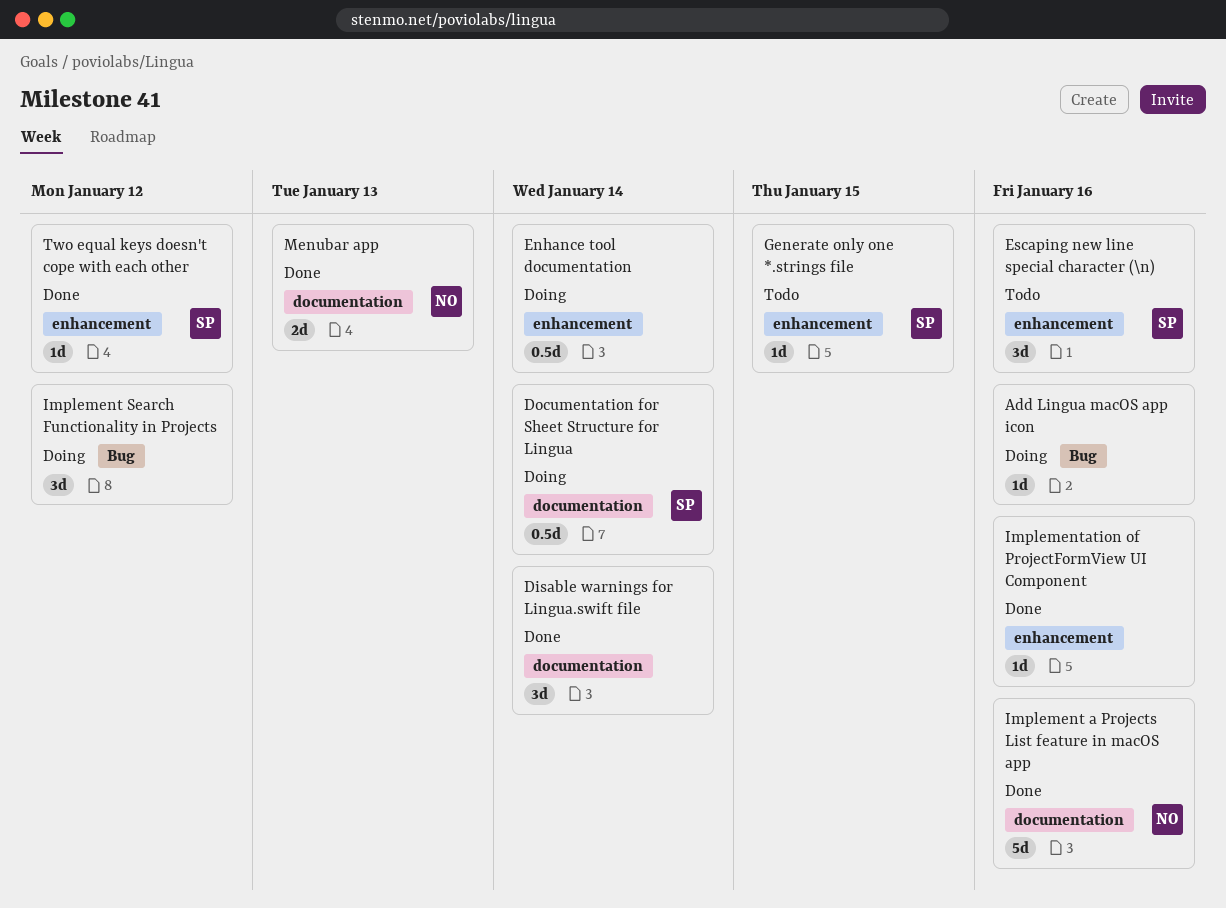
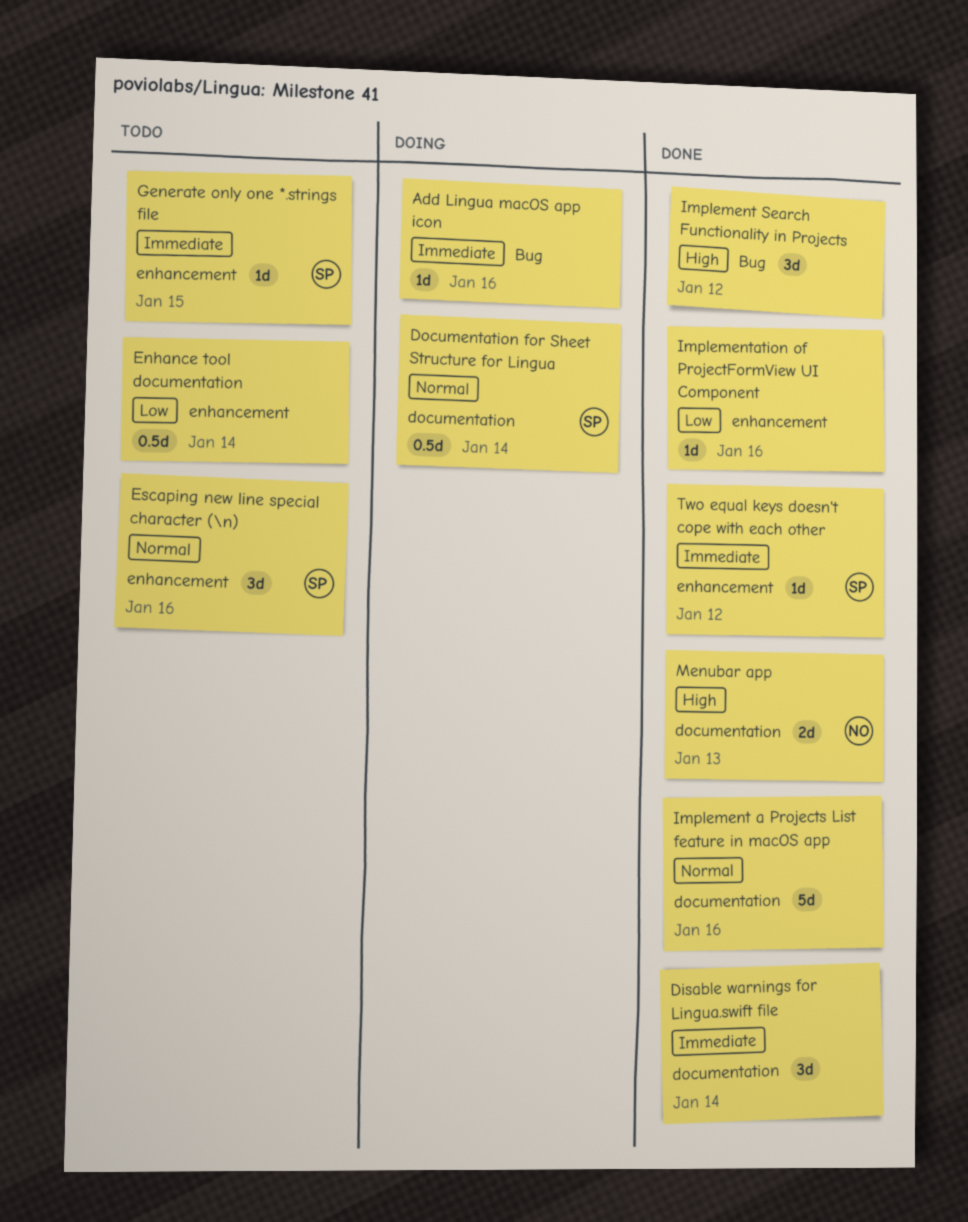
Enhance tool documentation, status: Doing -> Todo
Implement a Projects List feature in macOS app, owner: NO -> none
Implement Search Functionality in Projects, status: Doing -> Done

